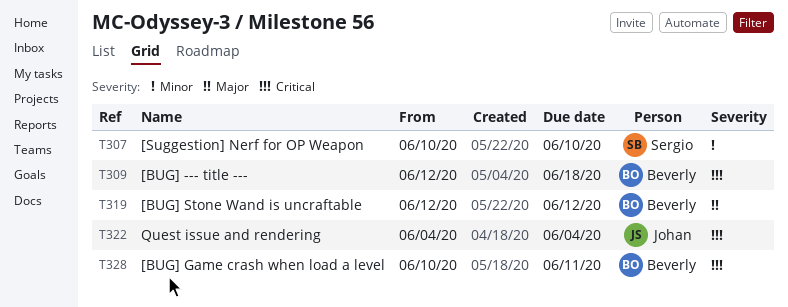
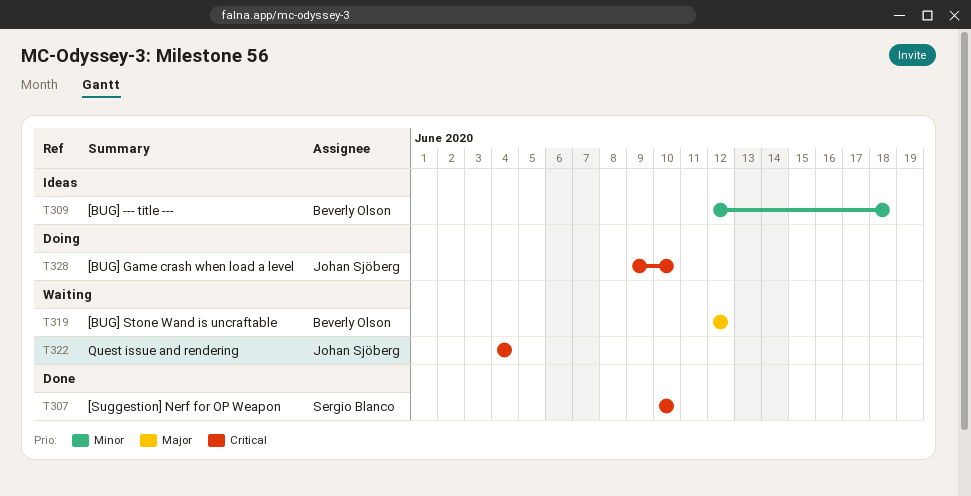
T307, priority: Minor -> Critical
T309, priority: Critical -> Minor
T328, owner: Beverly Olson -> Johan Sjöberg
T328, start: Jun 10 -> Jun 9
T328, due: Jun 11 -> Jun 10

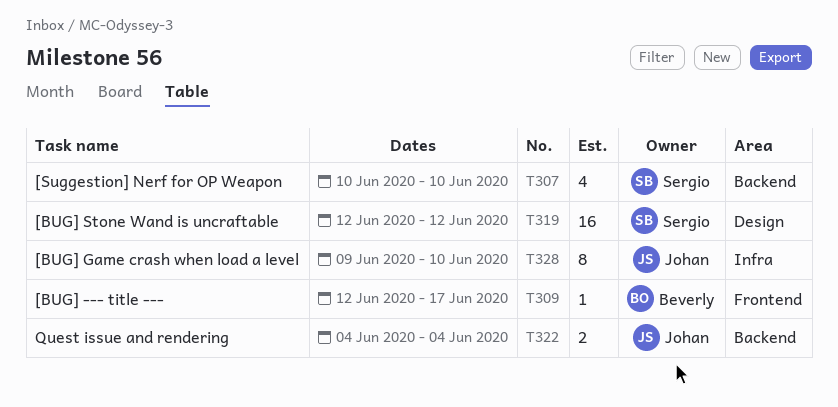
T309, due: Jun 18 -> Jun 17
T319, owner: Beverly Olson -> Sergio Blanco

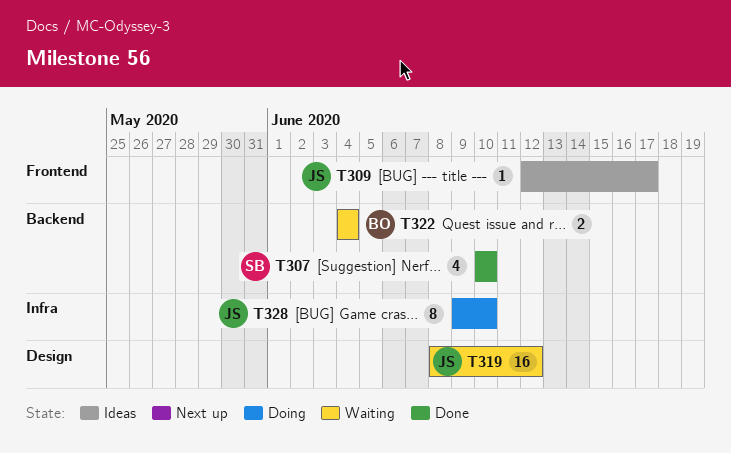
T309, owner: Beverly -> Johan
T319, owner: Sergio -> Johan
T319, start: Jun 12 -> Jun 8
T322, owner: Johan -> Beverly

